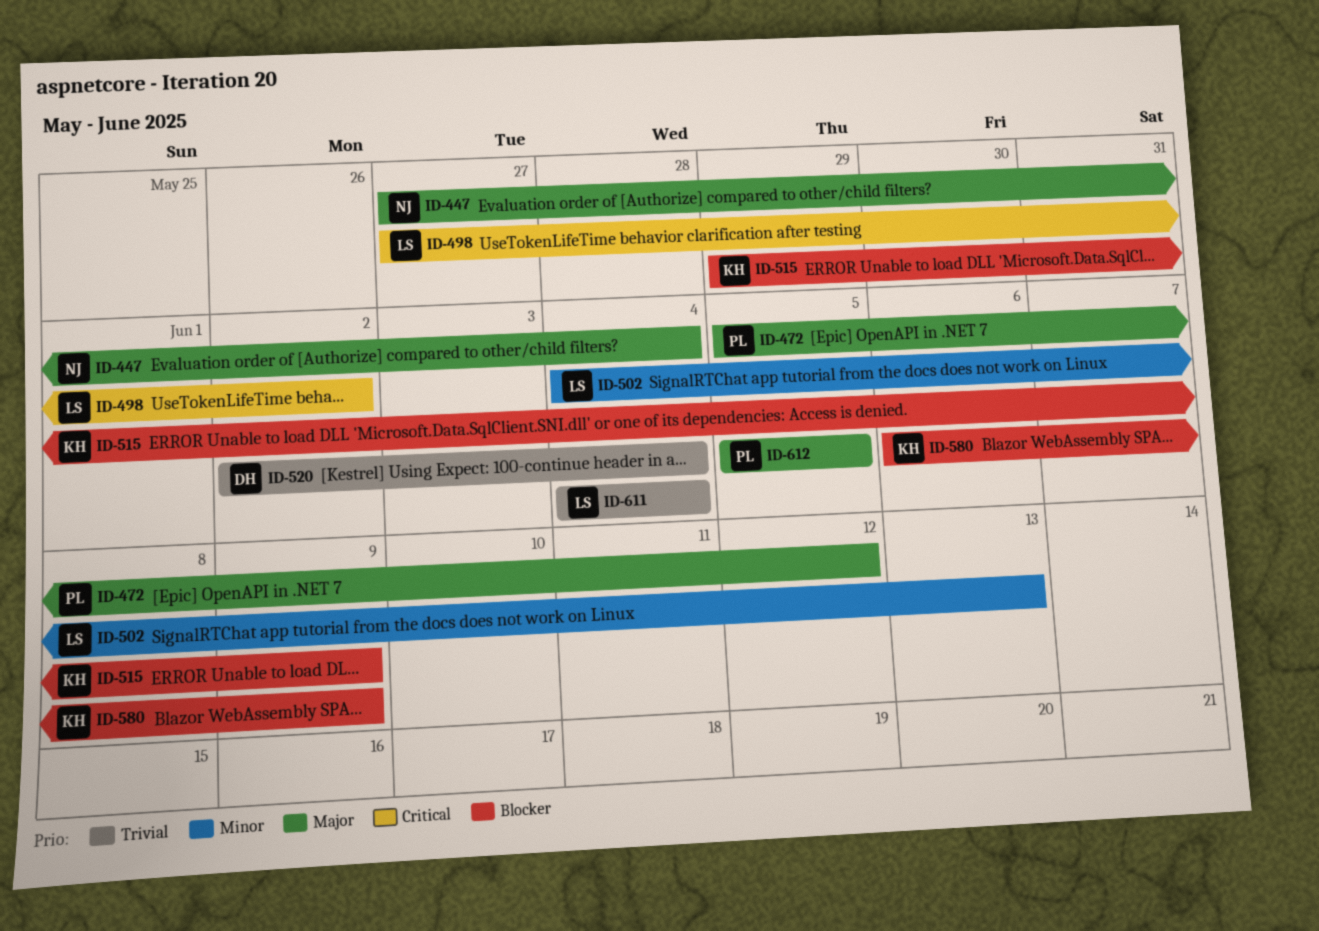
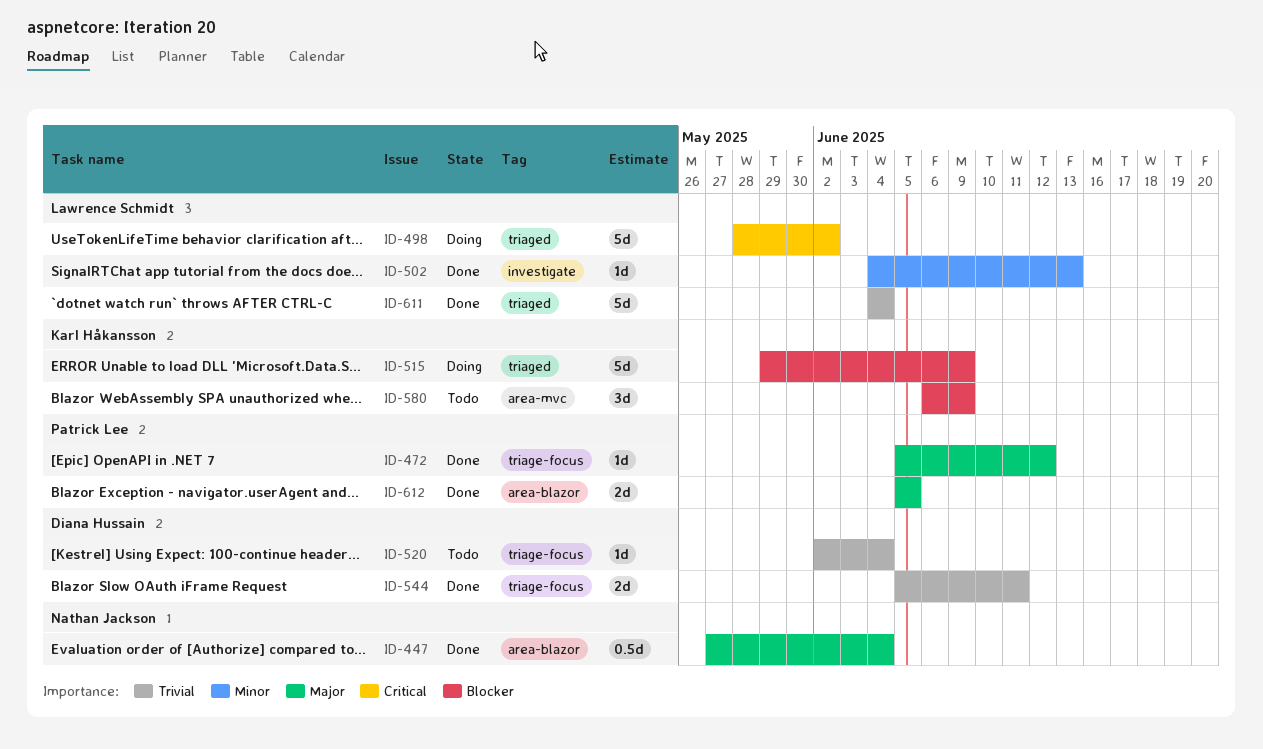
ID-498, start: May 27 -> May 28
ID-544: none -> present

